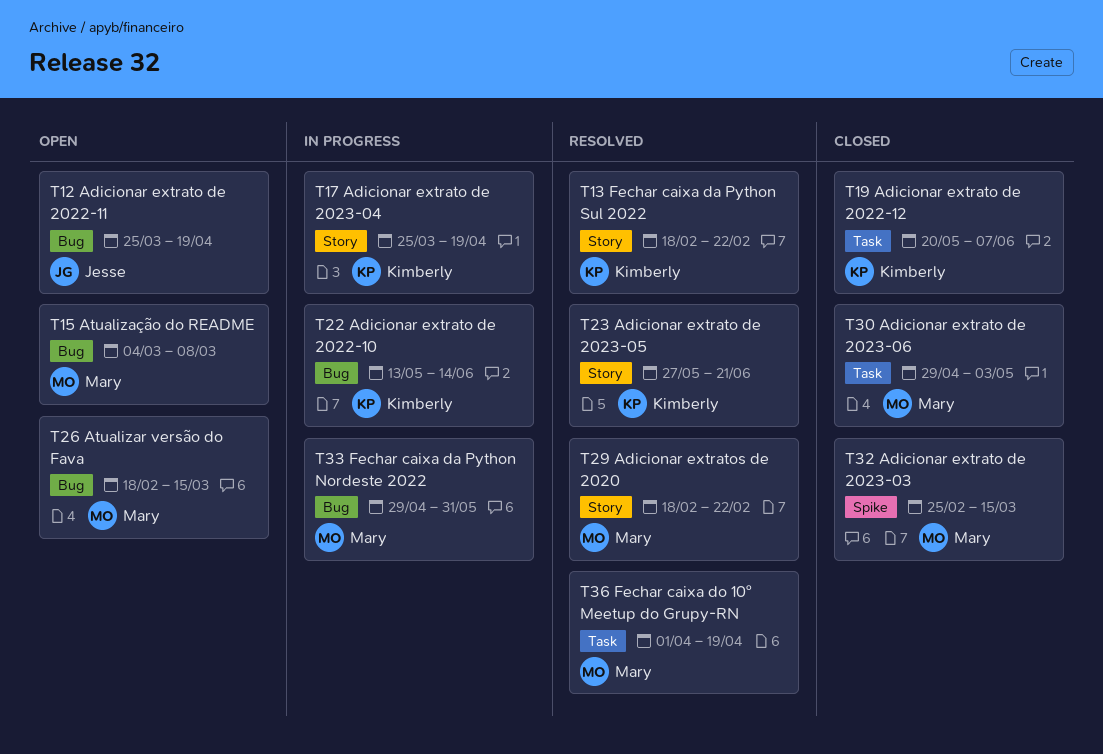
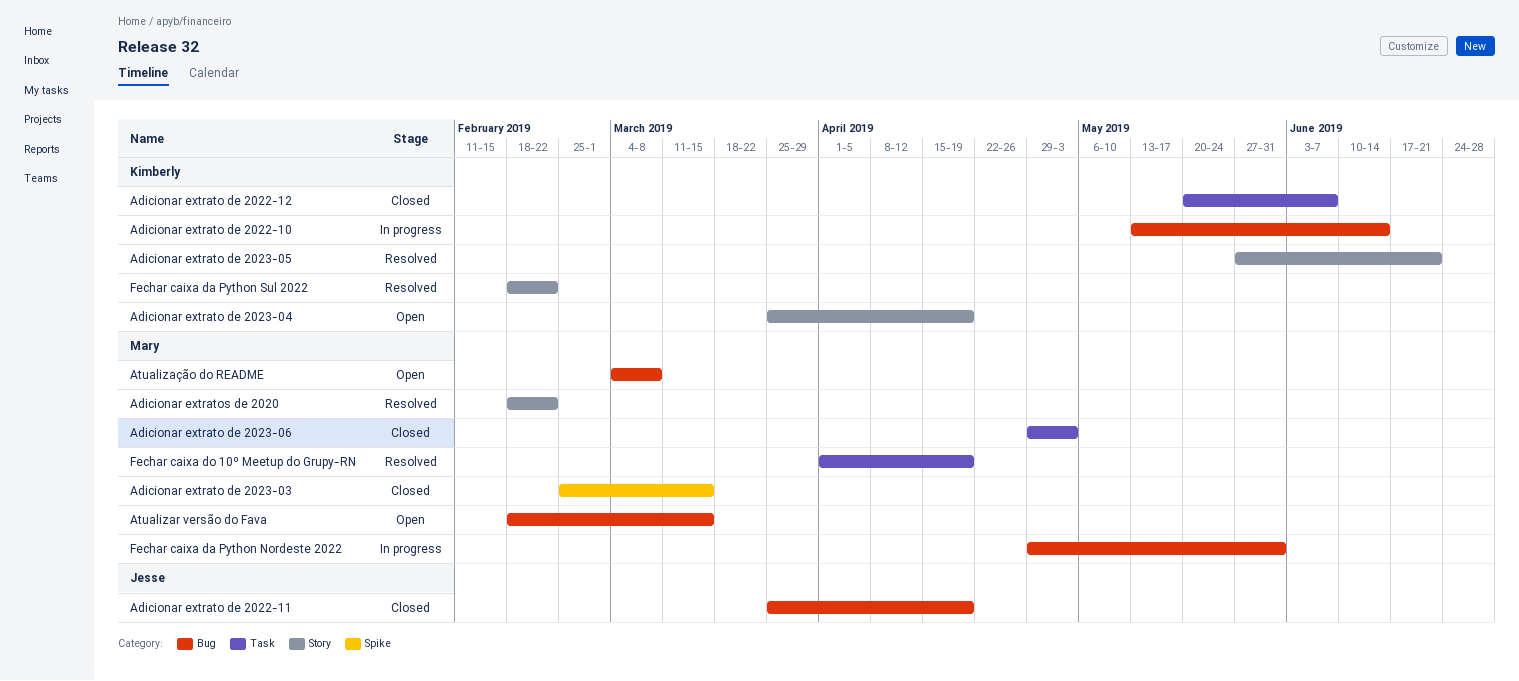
Adicionar extrato de 2022-11, status: Open -> Closed
Adicionar extrato de 2023-04, status: In progress -> Open

